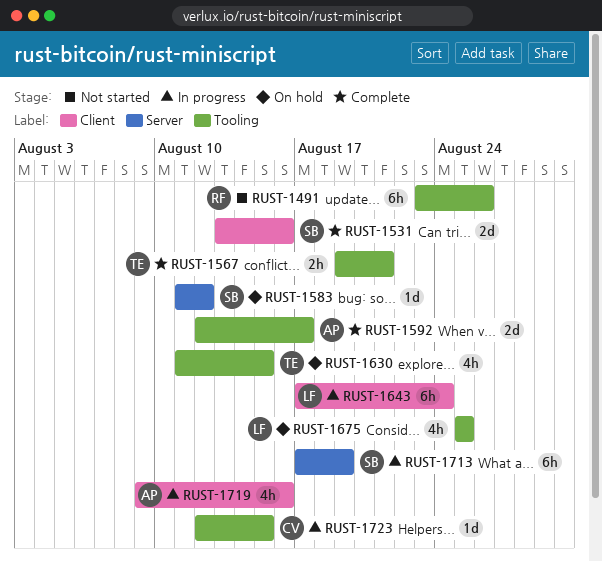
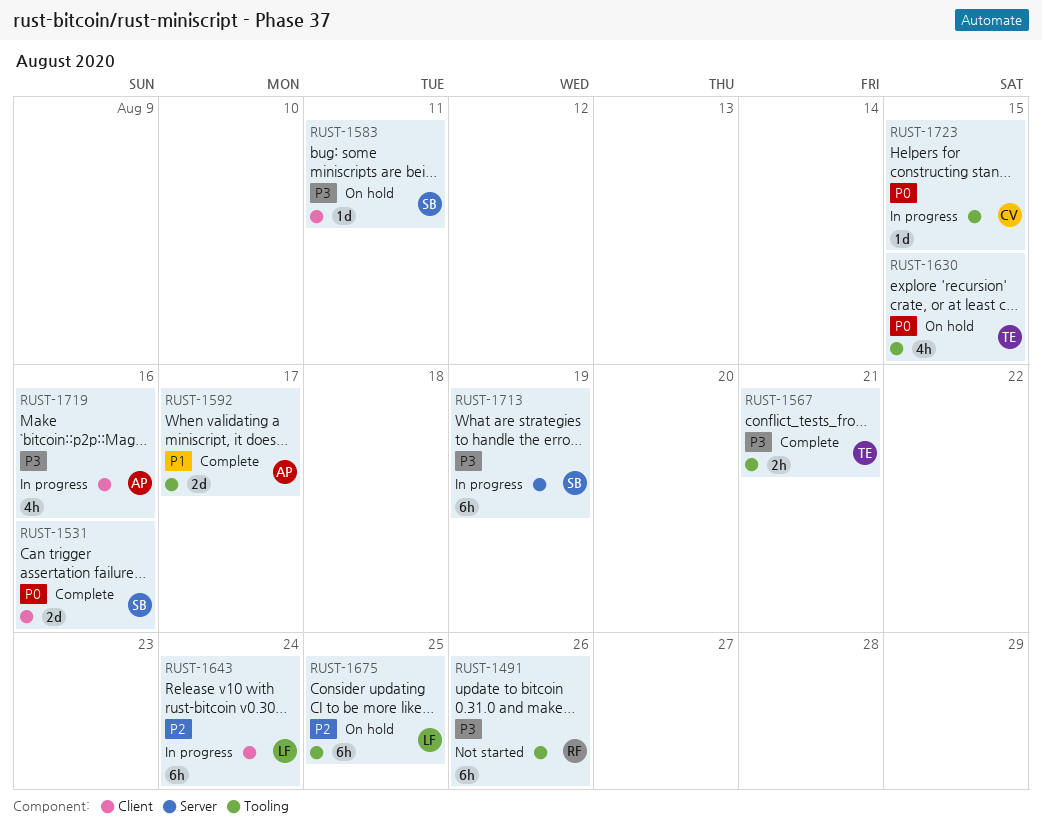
RUST-1583, label: Server -> Client
RUST-1583, due: Aug 12 -> Aug 11
RUST-1675, estimate: 4h -> 6h

